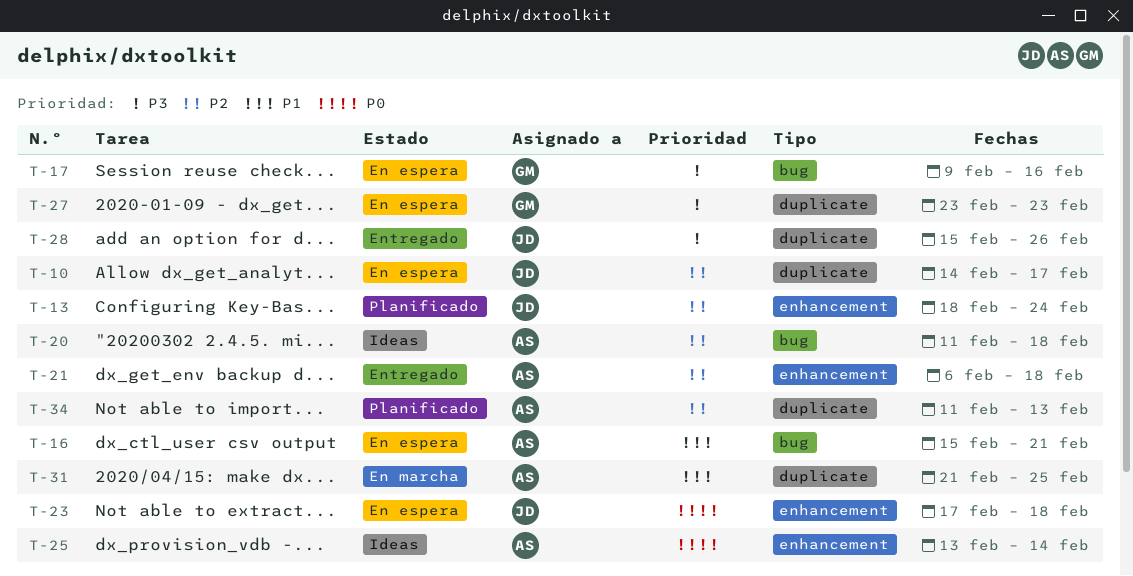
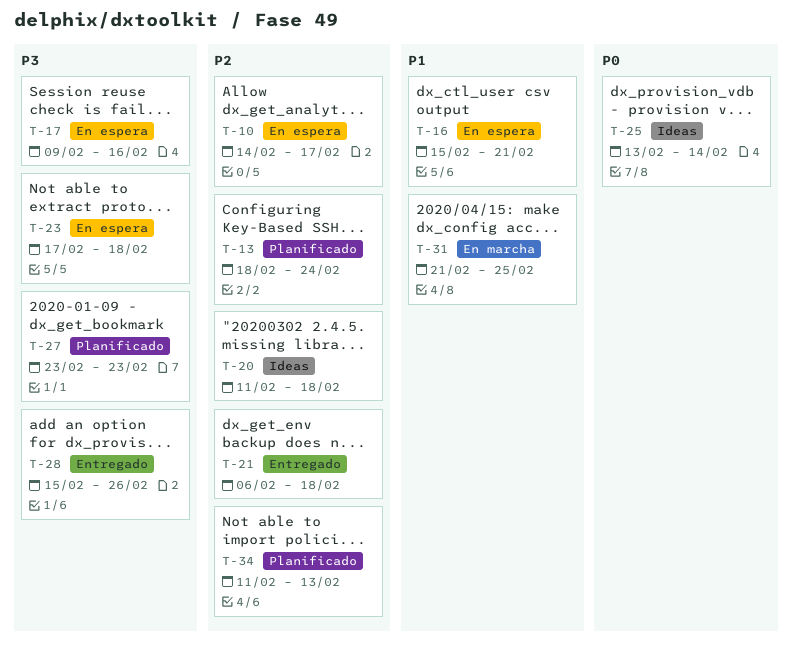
T-23, priority: P0 -> P3
T-27, status: En espera -> Planificado

